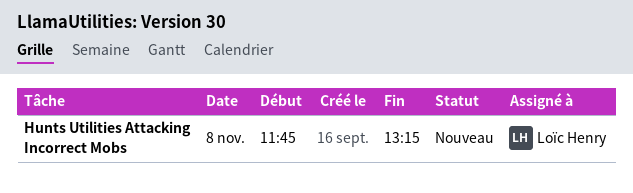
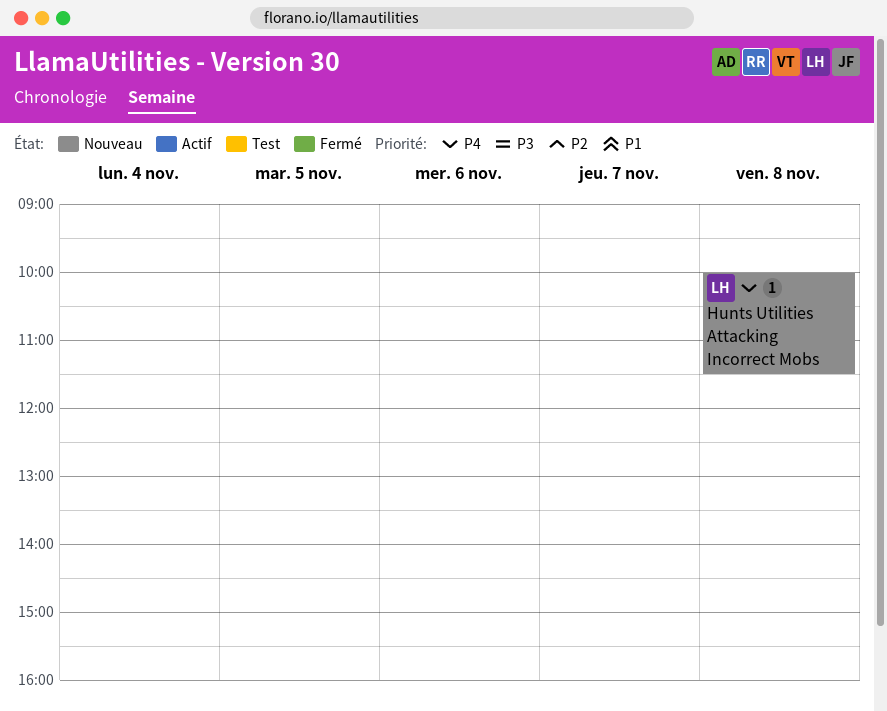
Hunts Utilities Attacking Incorrect Mobs, begins: 11:45 -> 10:00
Hunts Utilities Attacking Incorrect Mobs, ends: 13:15 -> 11:30

